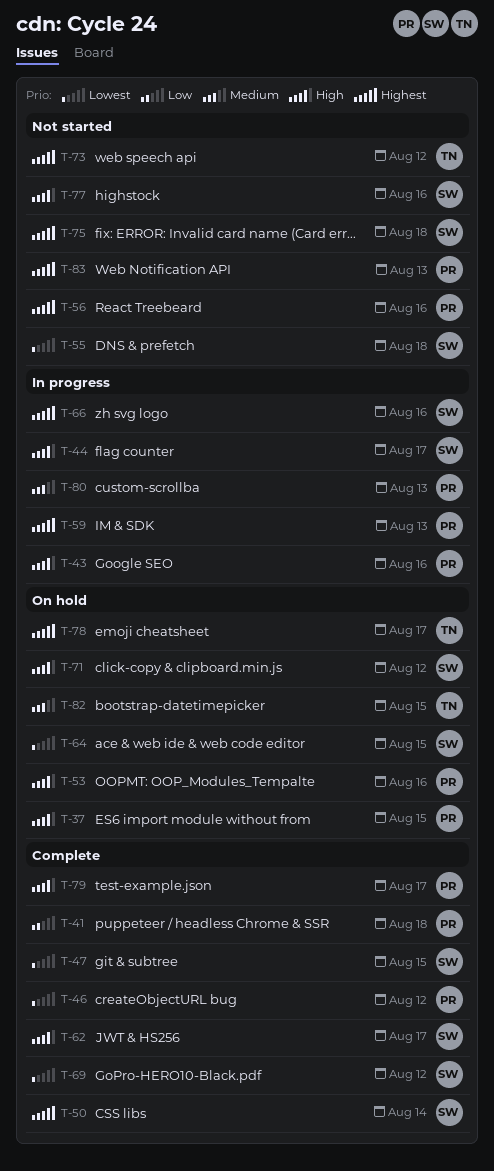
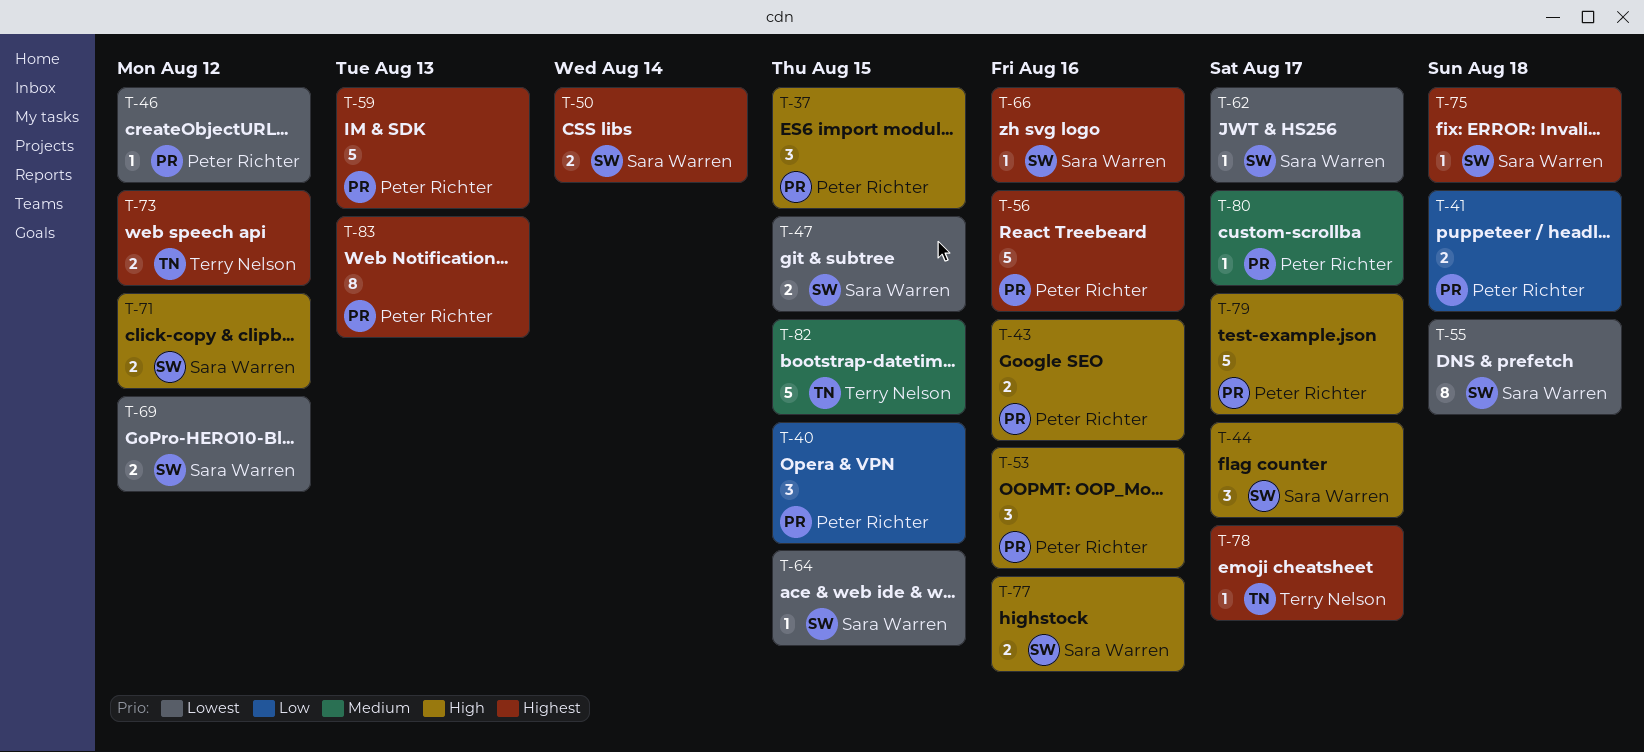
T-40: none -> present
T-62, priority: High -> Lowest
T-80, due: Aug 13 -> Aug 17

